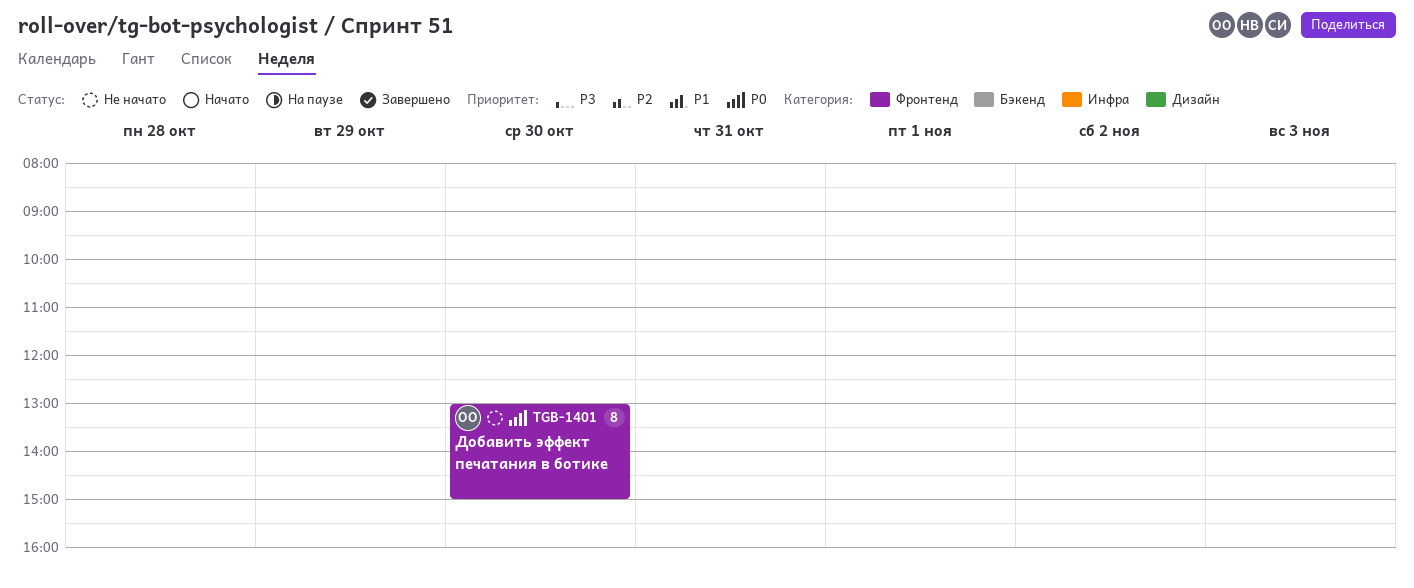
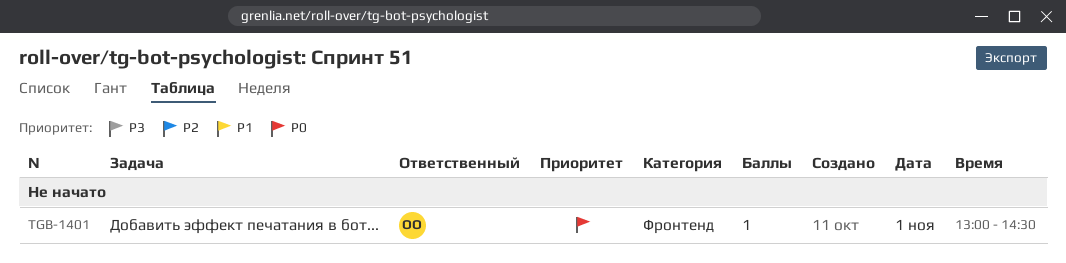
TGB-1401, estimate: 8 -> 1
TGB-1401, day: Oct 30 -> Nov 1
TGB-1401, ends: 15:00 -> 14:30

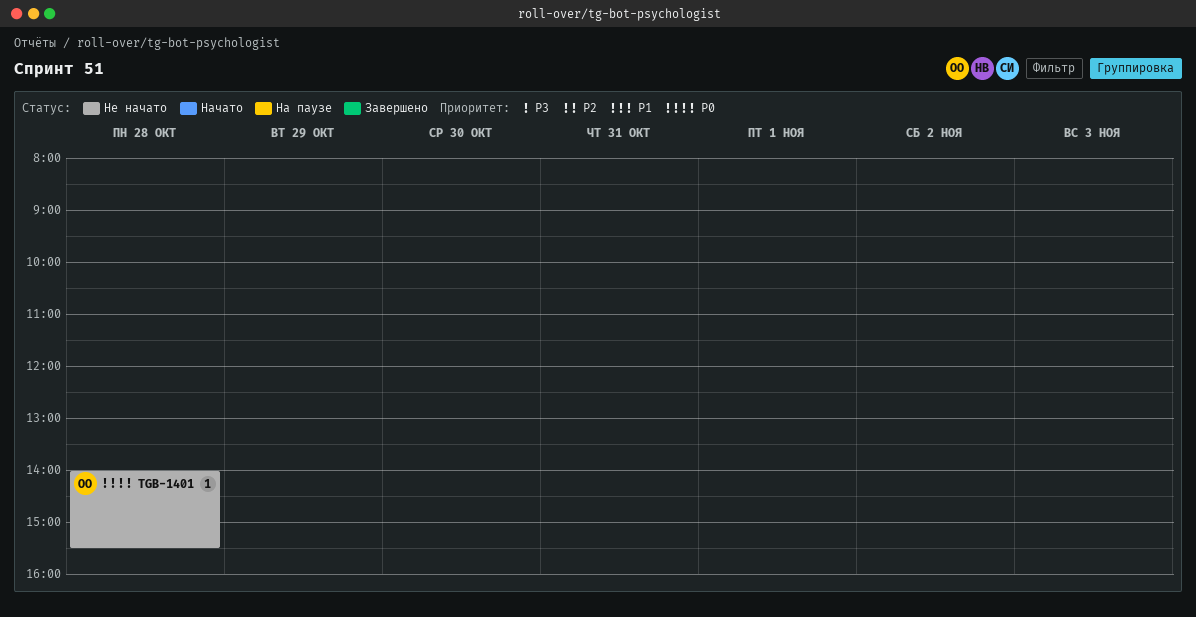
TGB-1401, day: Nov 1 -> Oct 28
TGB-1401, begins: 13:00 -> 14:00
TGB-1401, ends: 14:30 -> 15:30

